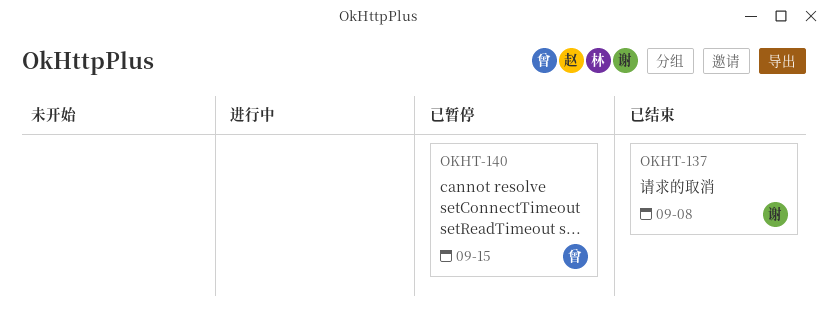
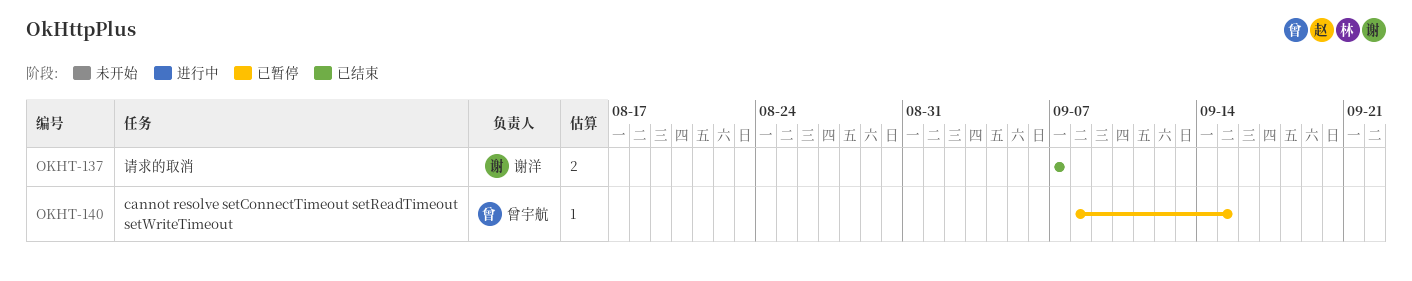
OKHT-137, due: Sep 8 -> Sep 7

